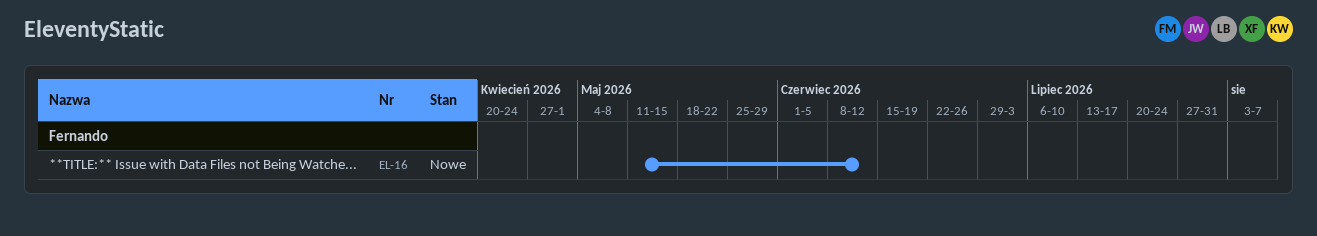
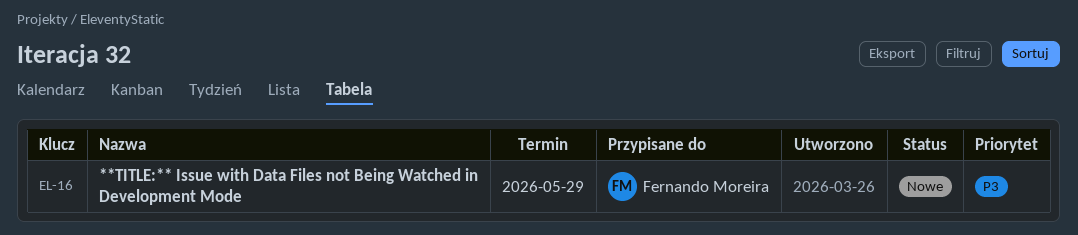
EL-16, due: Jun 12 -> May 29

